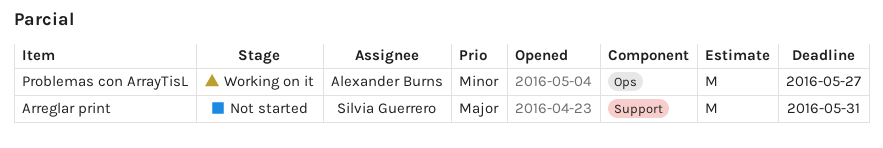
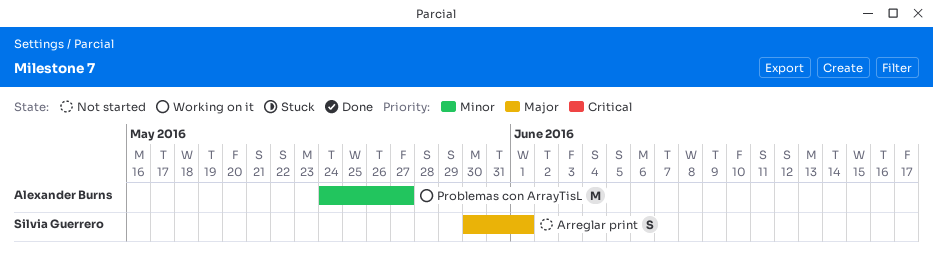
Arreglar print, estimate: M -> S
Arreglar print, due: May 31 -> Jun 1

